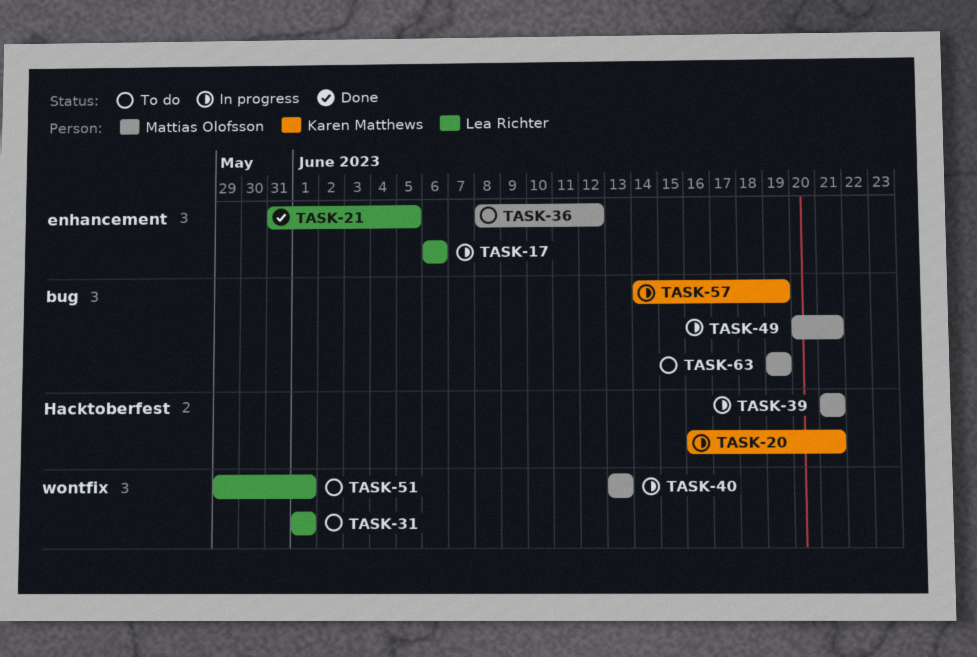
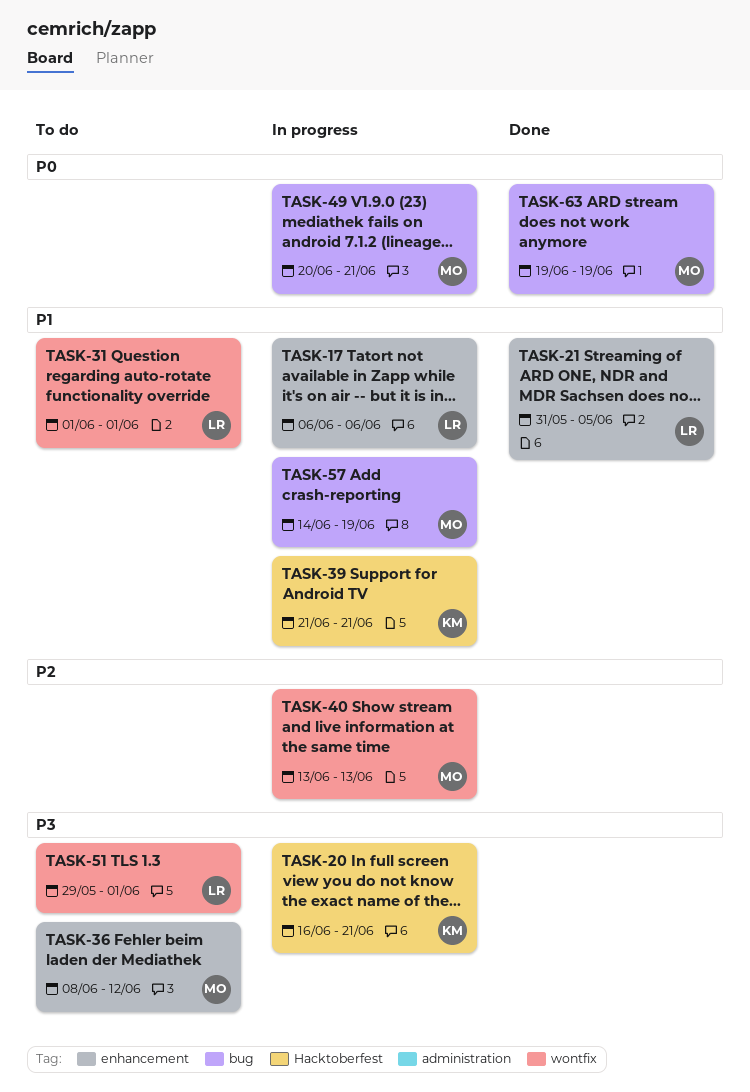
TASK-39, owner: Mattias Olofsson -> Karen Matthews
TASK-57, owner: Karen Matthews -> Mattias Olofsson
TASK-63, status: To do -> Done

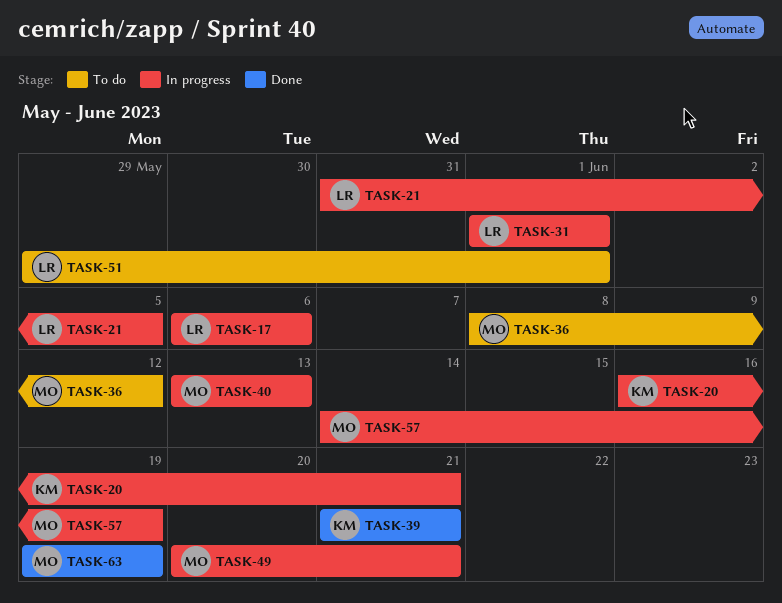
TASK-21, status: Done -> In progress
TASK-31, status: To do -> In progress
TASK-39, status: In progress -> Done

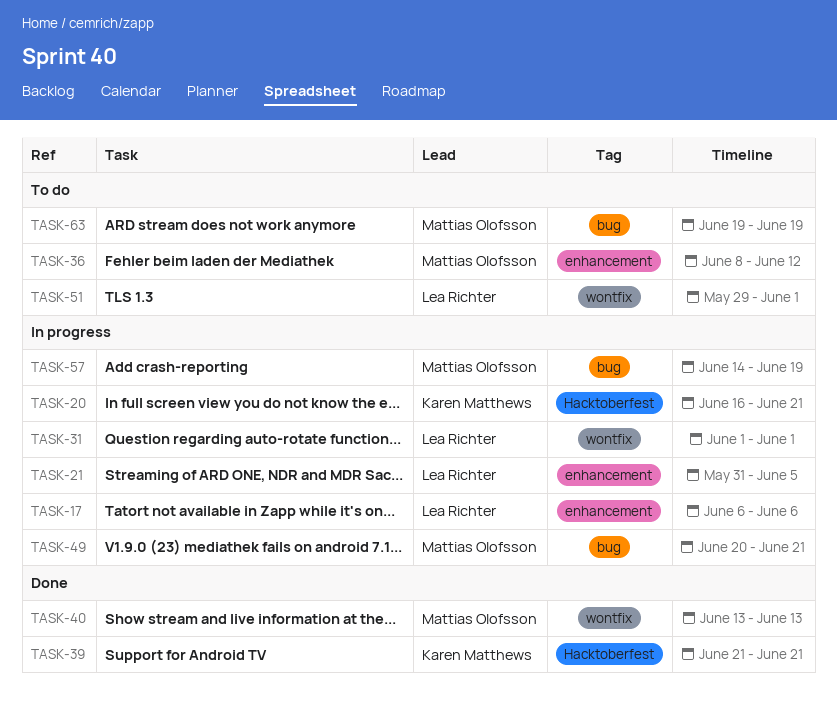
TASK-40, status: In progress -> Done
TASK-63, status: Done -> To do

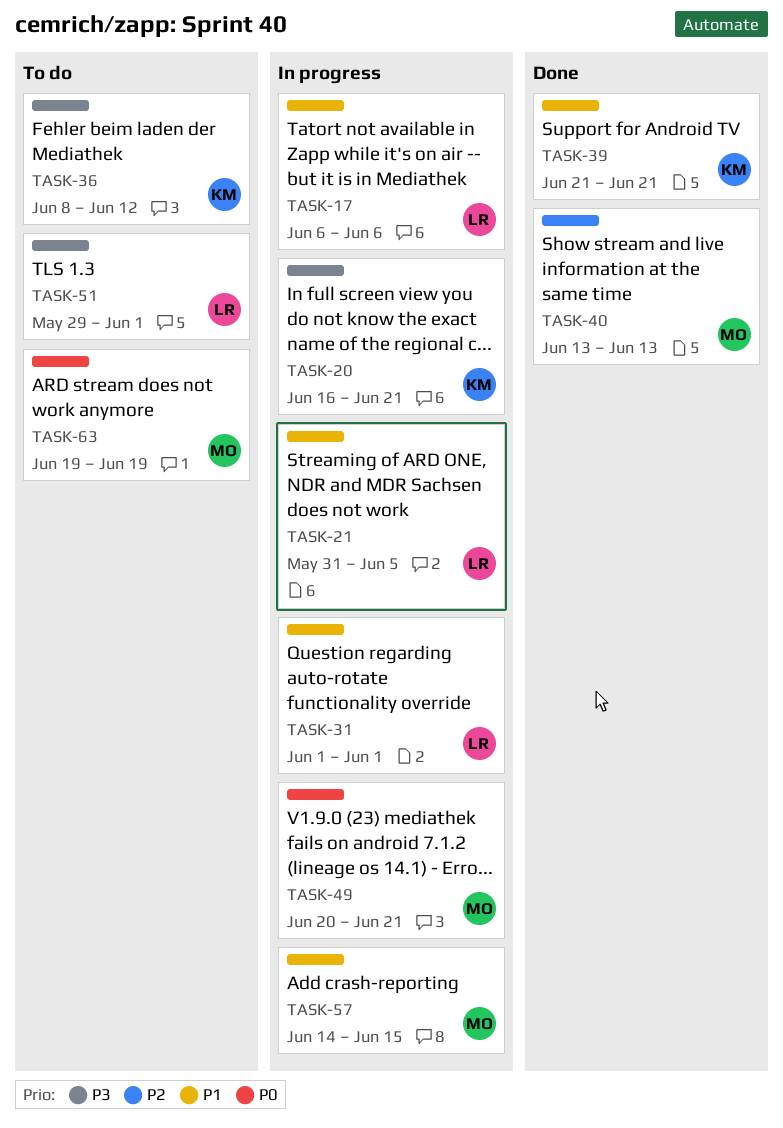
TASK-36, owner: Mattias Olofsson -> Karen Matthews
TASK-57, due: Jun 19 -> Jun 15

